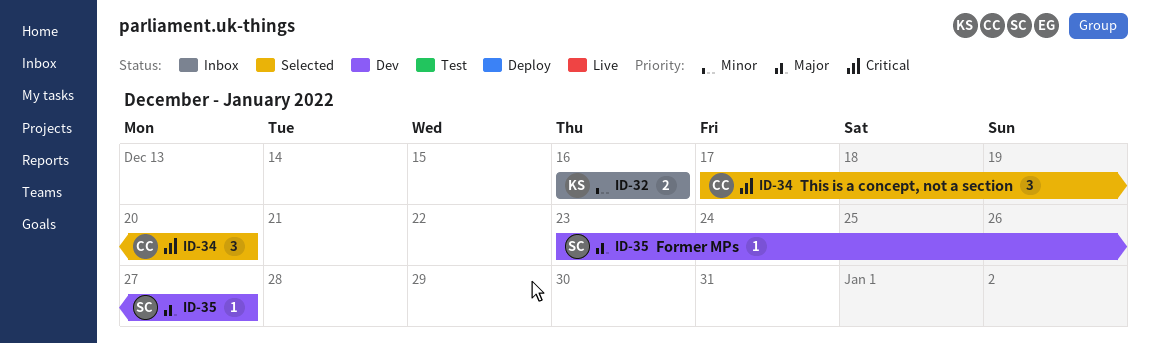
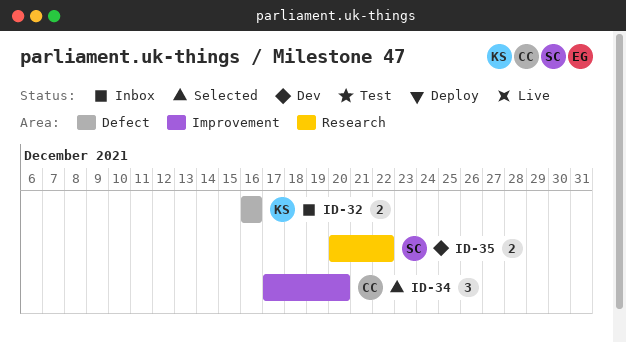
ID-35, estimate: 1 -> 2
ID-35, start: Dec 23 -> Dec 20
ID-35, due: Dec 27 -> Dec 22

